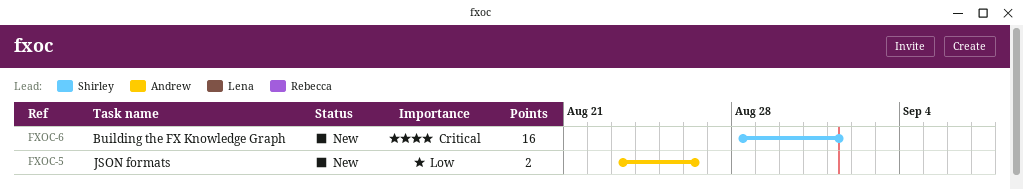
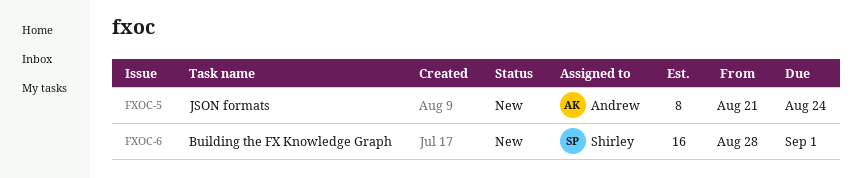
FXOC-5, estimate: 2 -> 8
FXOC-5, start: Aug 23 -> Aug 21
FXOC-5, due: Aug 26 -> Aug 24

